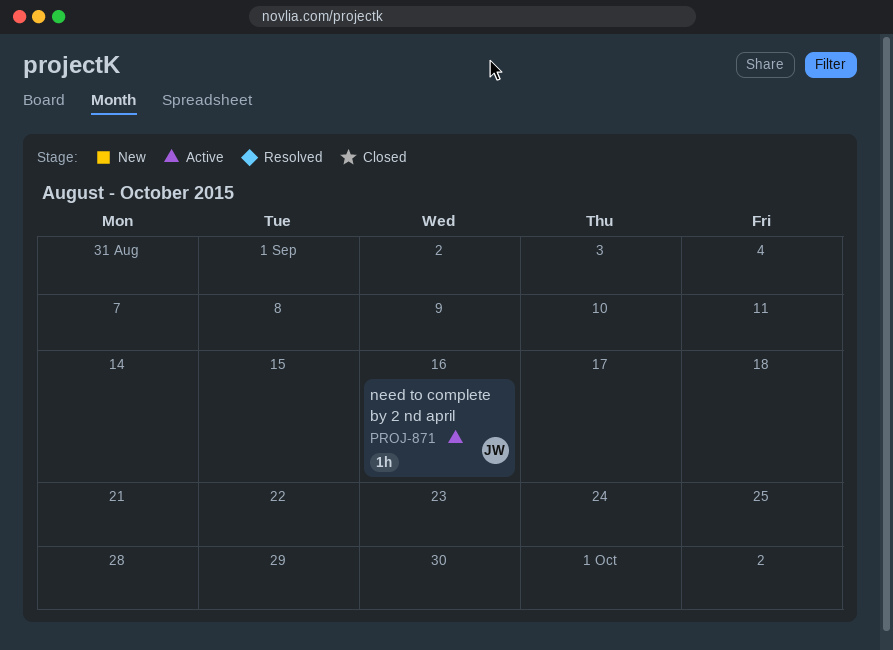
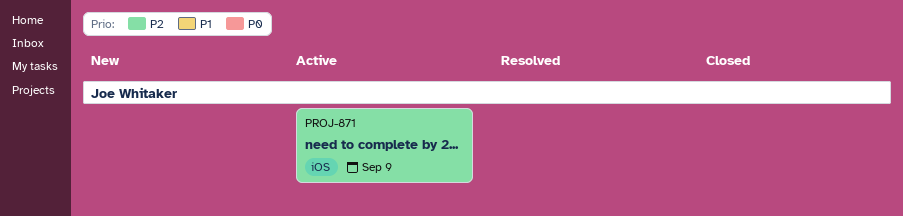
PROJ-871, due: Sep 16 -> Sep 9

